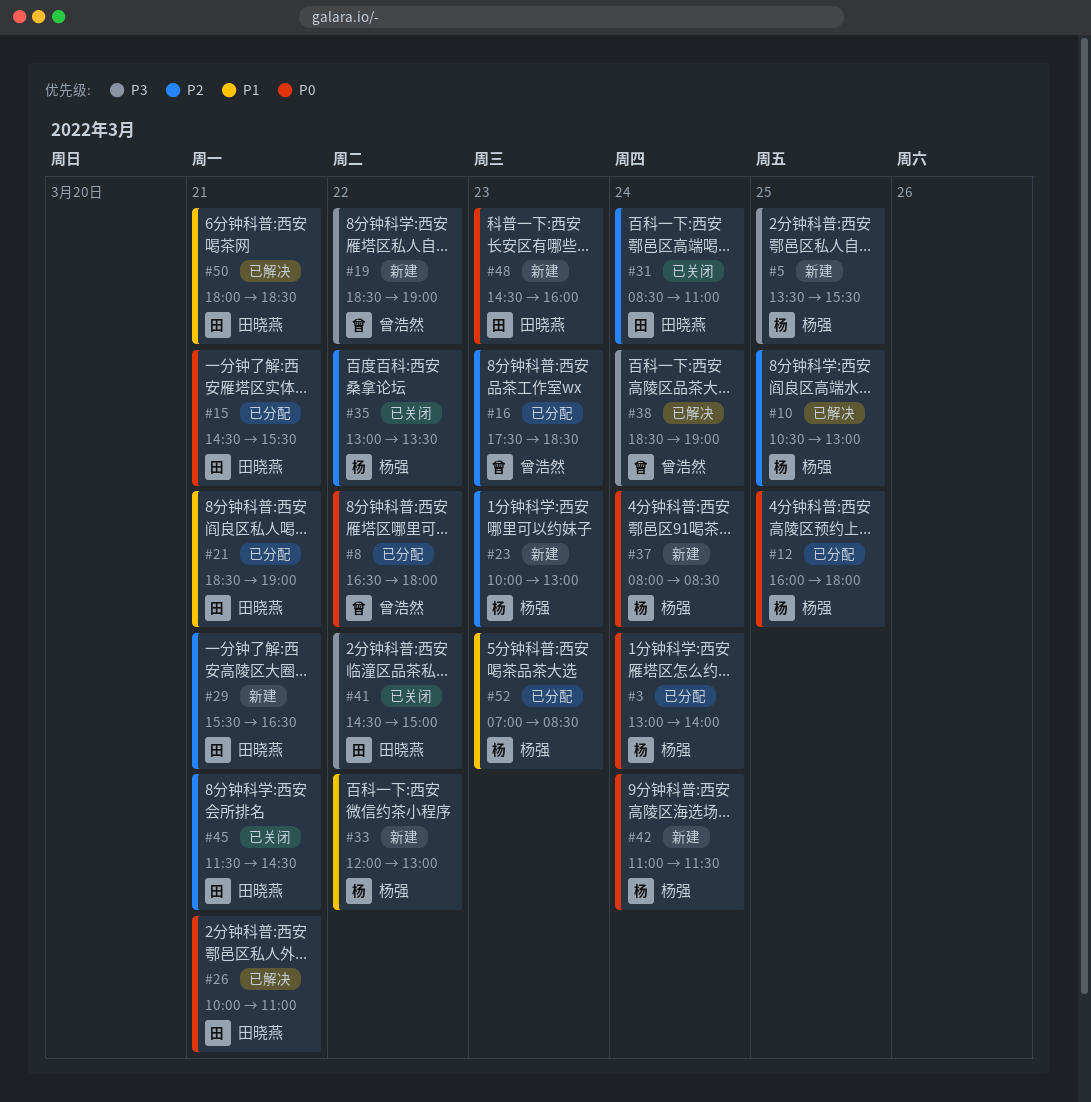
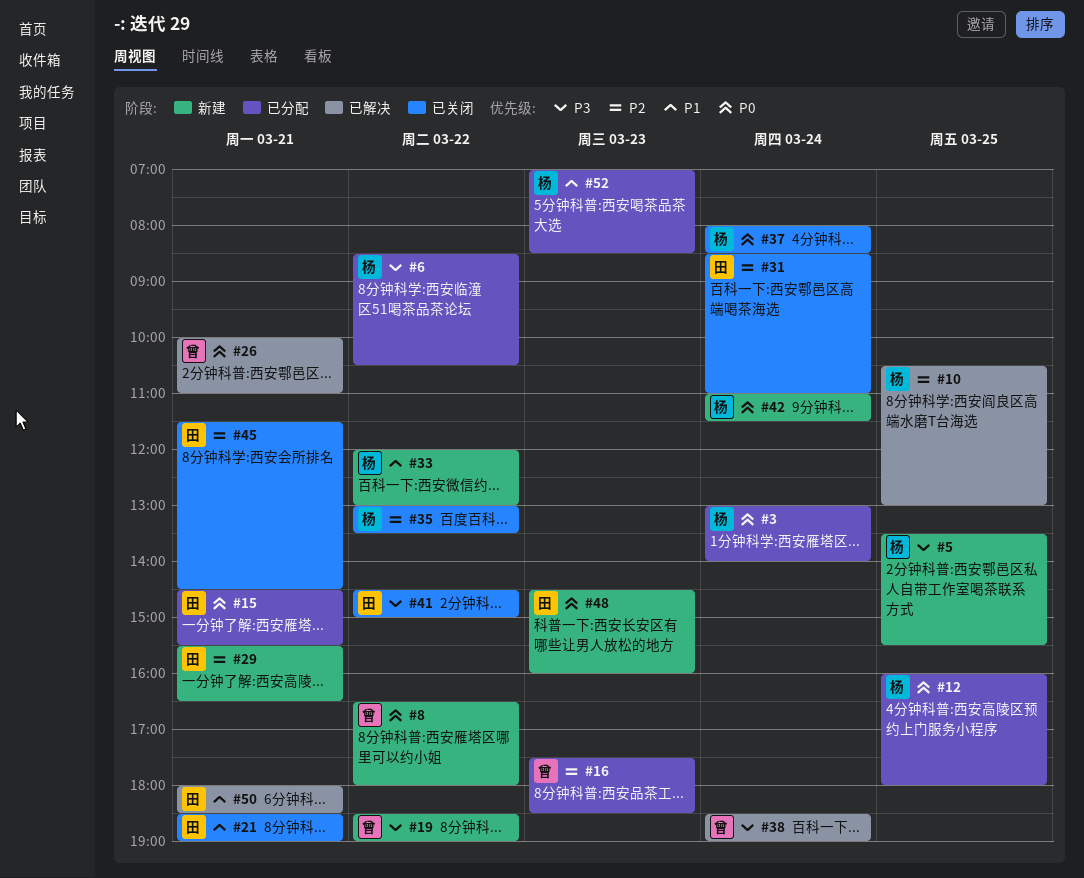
#6: none -> present
#8, status: 已分配 -> 新建
#21, status: 已分配 -> 已关闭
#23: present -> none
#26, owner: 田晓燕 -> 曾浩然
#37, status: 新建 -> 已关闭

